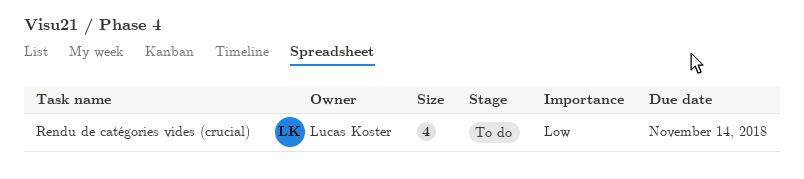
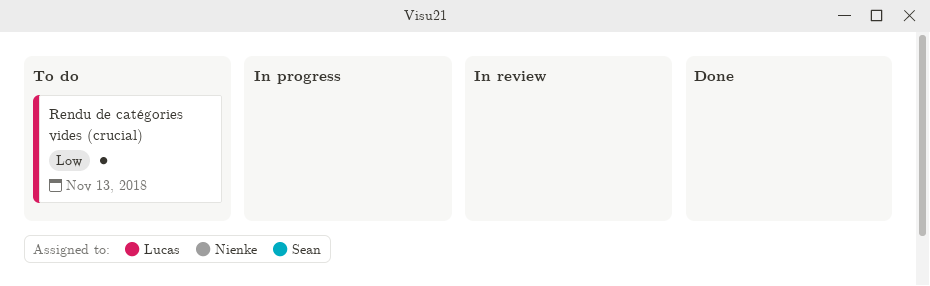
Rendu de catégories vides (crucial), estimate: 4 -> 1
Rendu de catégories vides (crucial), due: Nov 14 -> Nov 13

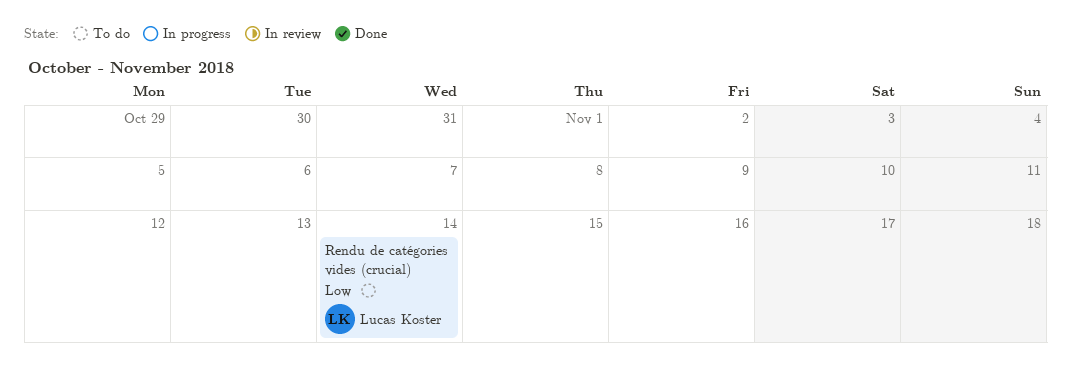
Rendu de catégories vides (crucial), due: Nov 13 -> Nov 14

